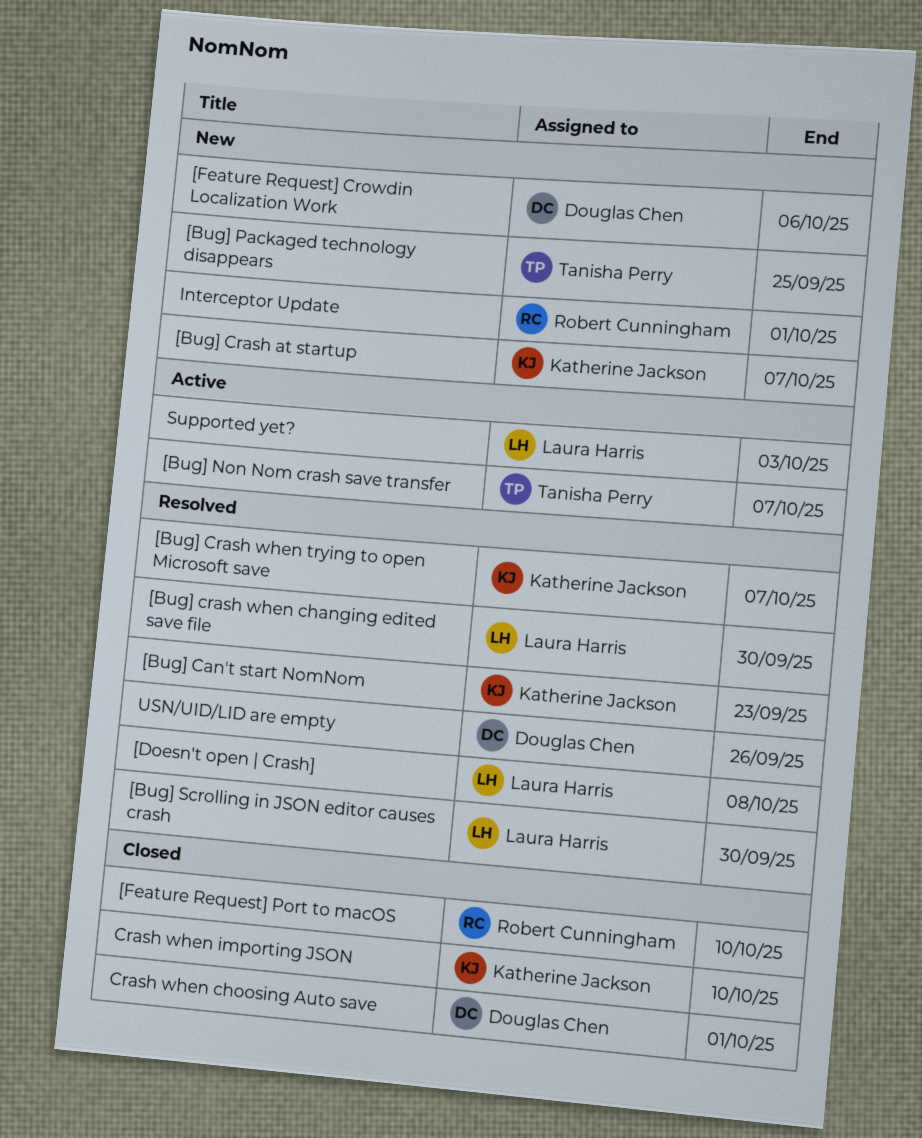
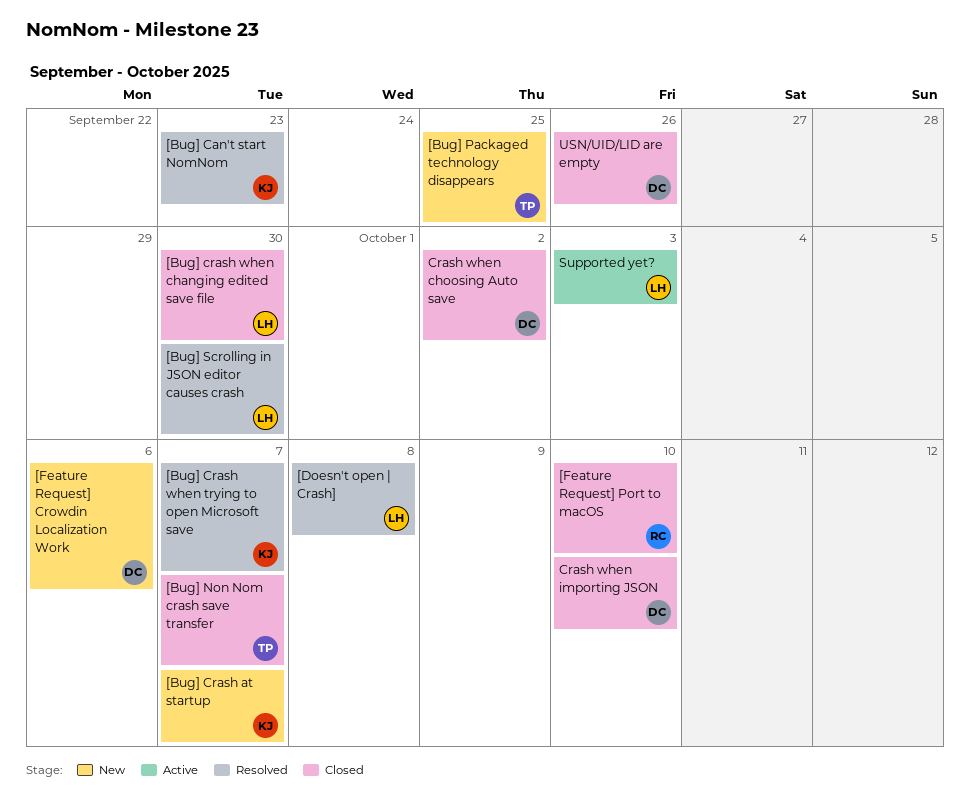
[Bug] crash when changing edited save file, status: Resolved -> Closed
[Bug] Non Nom crash save transfer, status: Active -> Closed
Crash when choosing Auto save, due: Oct 1 -> Oct 2
Crash when importing JSON, owner: Katherine Jackson -> Douglas Chen
Interceptor Update: present -> none
USN/UID/LID are empty, status: Resolved -> Closed

